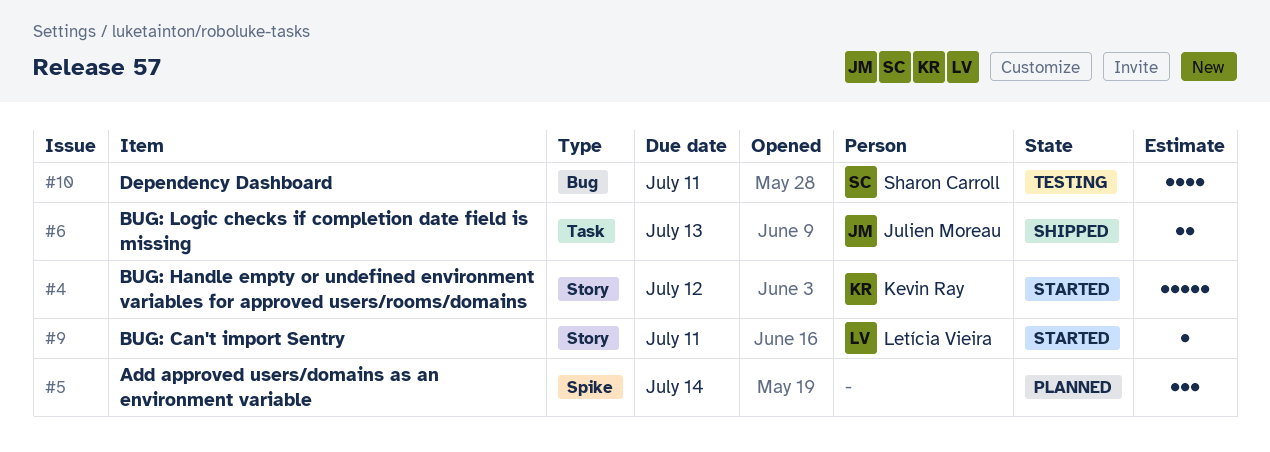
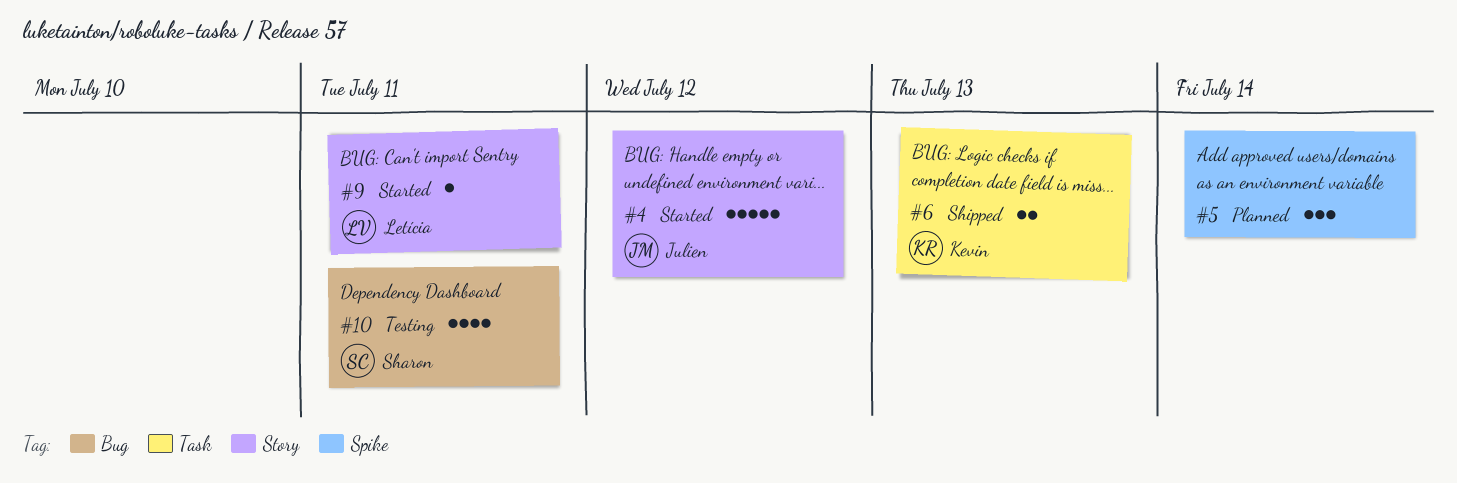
#4, owner: Kevin Ray -> Julien Moreau
#6, owner: Julien Moreau -> Kevin Ray

